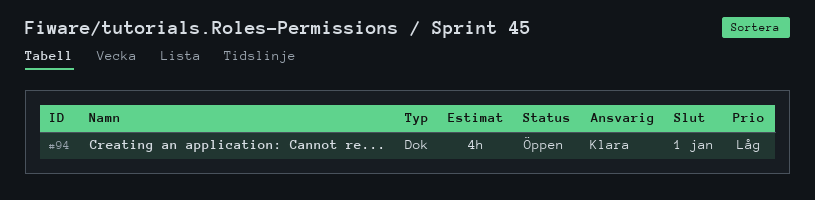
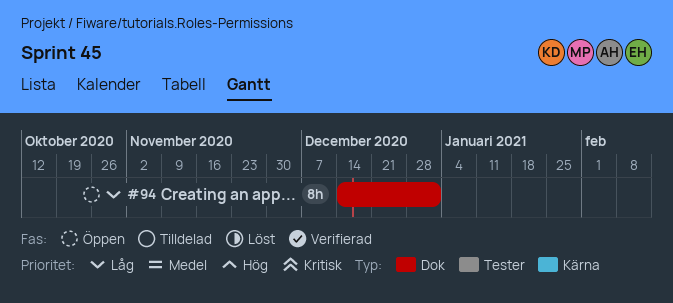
#94, estimate: 4h -> 8h

